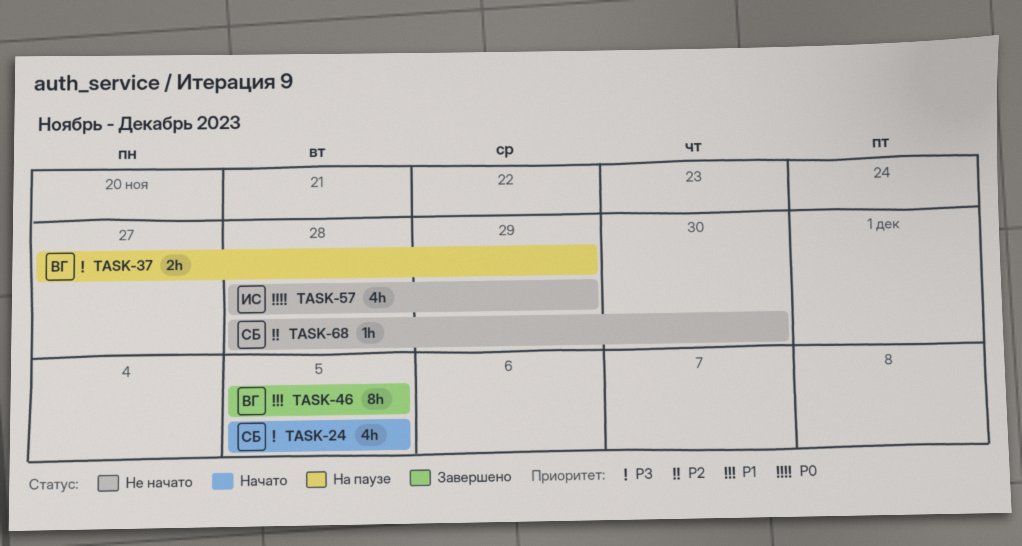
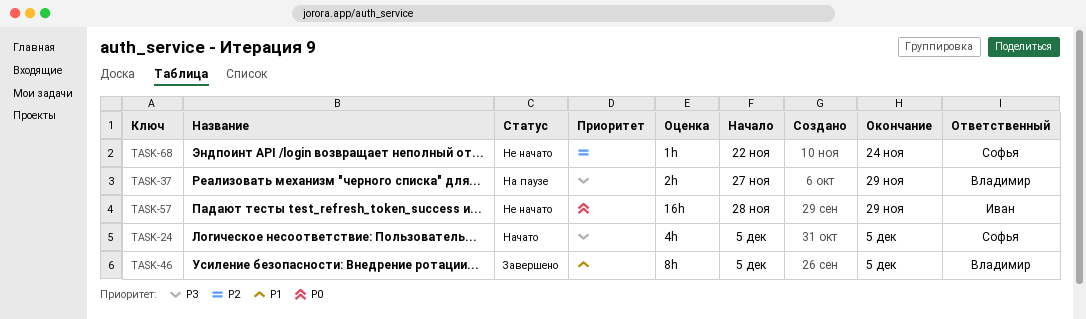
TASK-57, estimate: 4h -> 16h
TASK-68, start: Nov 28 -> Nov 22
TASK-68, due: Nov 30 -> Nov 24

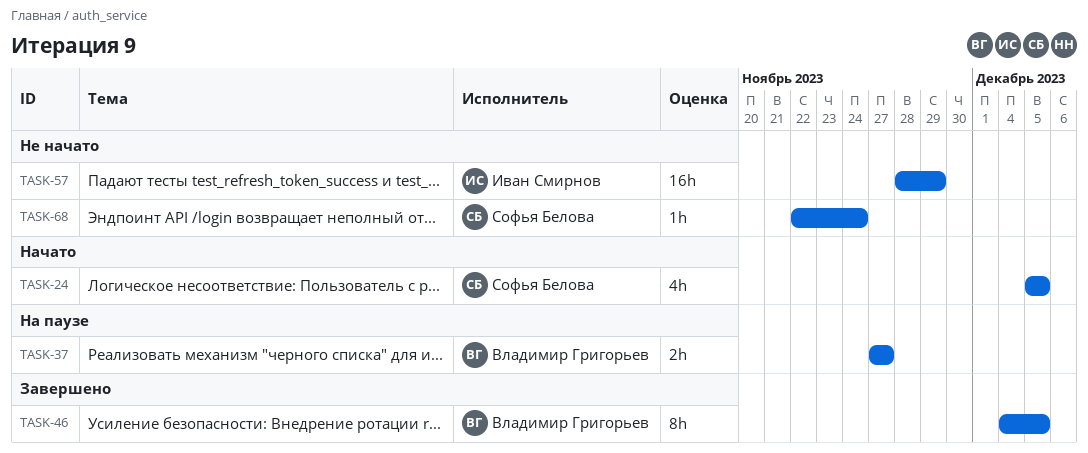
TASK-37, due: Nov 29 -> Nov 27
TASK-46, start: Dec 5 -> Dec 4

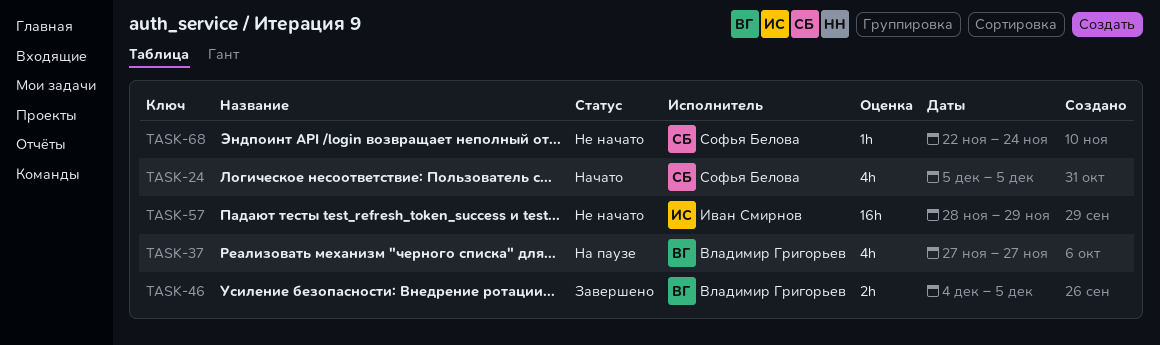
TASK-37, estimate: 2h -> 4h
TASK-46, estimate: 8h -> 2h

